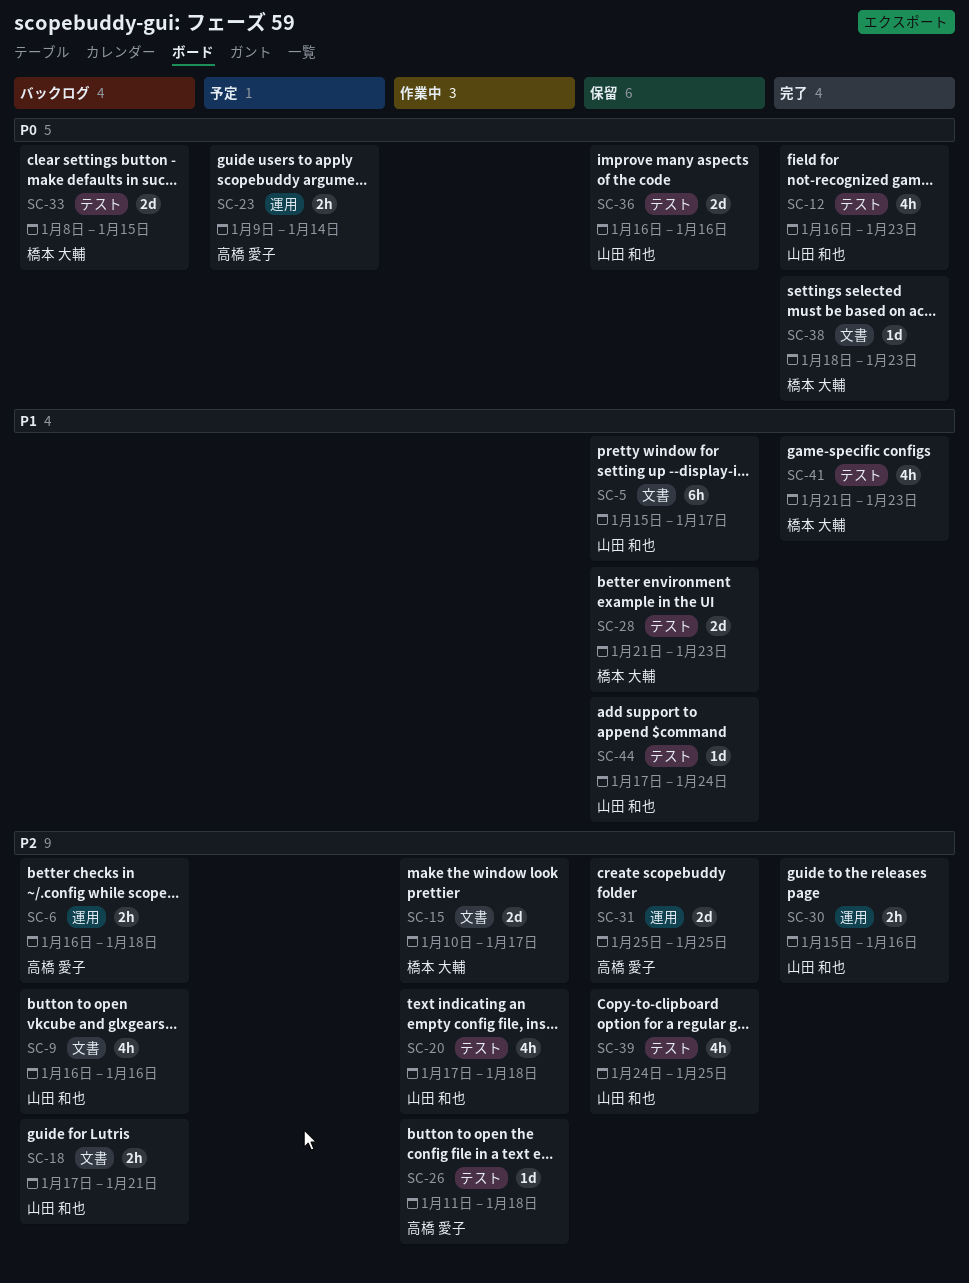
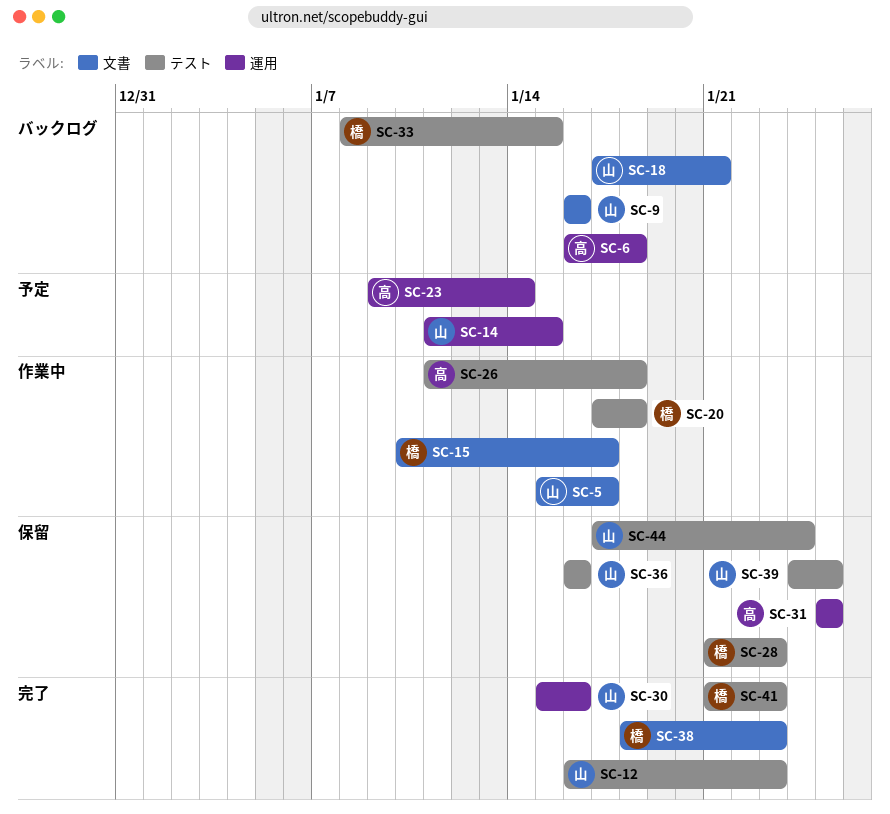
SC-5, status: 保留 -> 作業中
SC-14: none -> present
SC-20, owner: 山田 和也 -> 橋本 大輔

